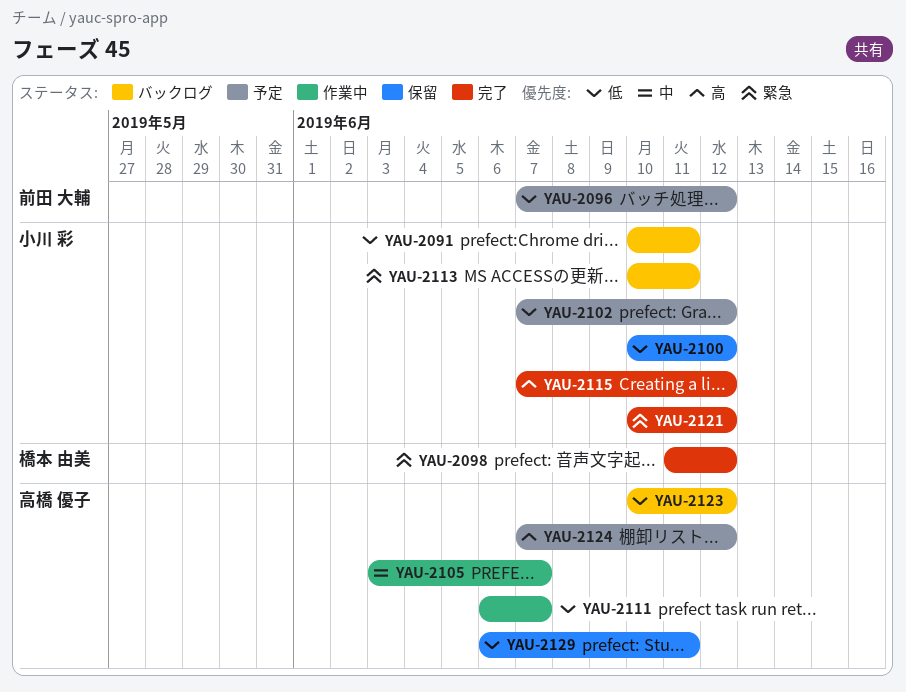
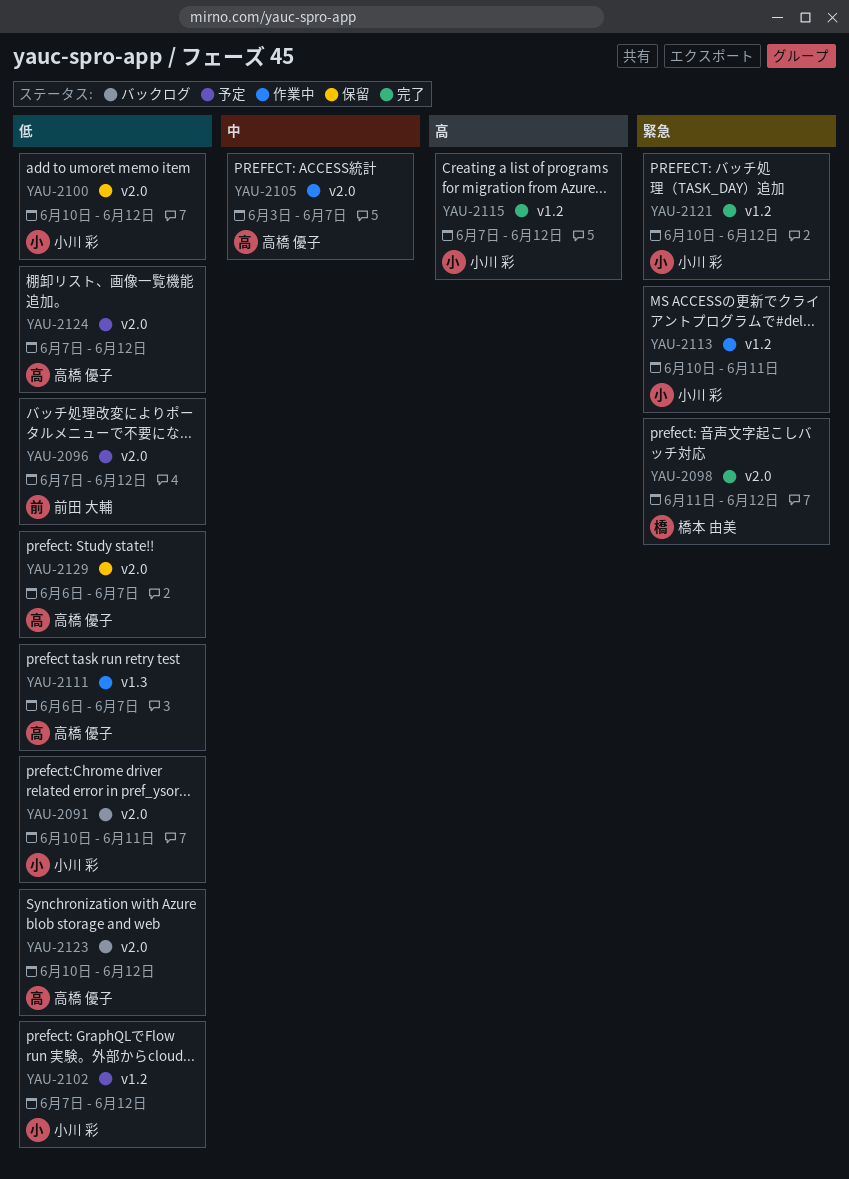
YAU-2113, status: バックログ -> 作業中
YAU-2124, priority: 高 -> 低
YAU-2129, due: Jun 11 -> Jun 7

